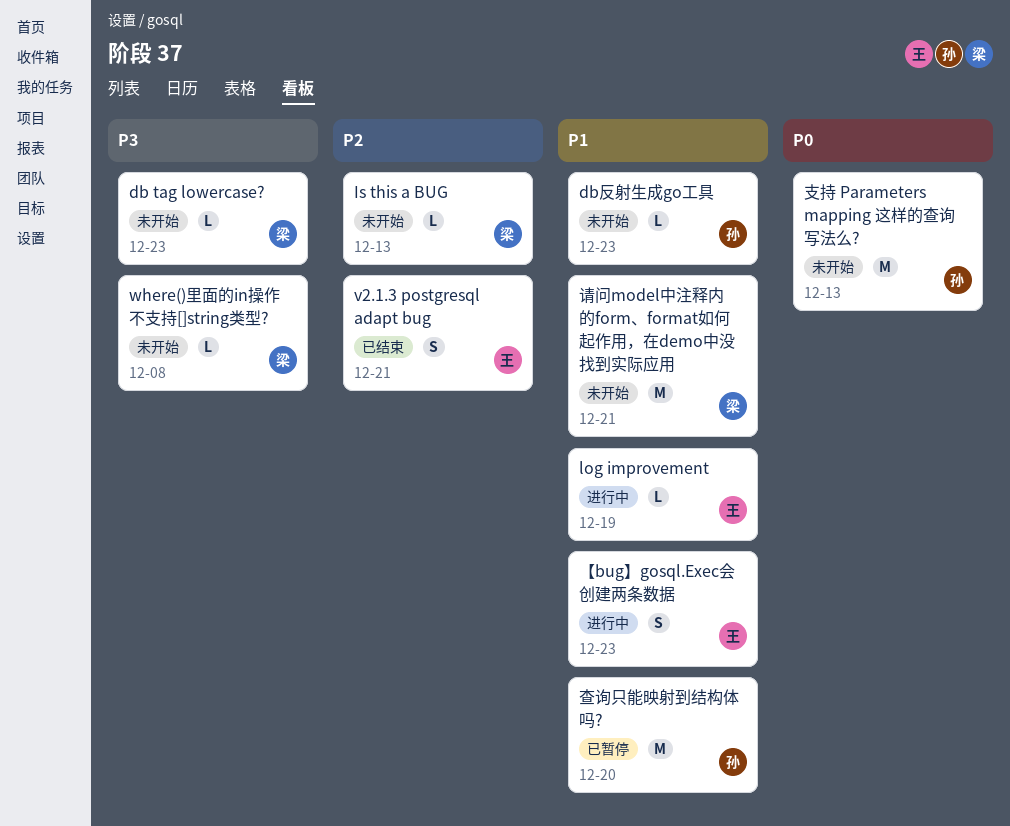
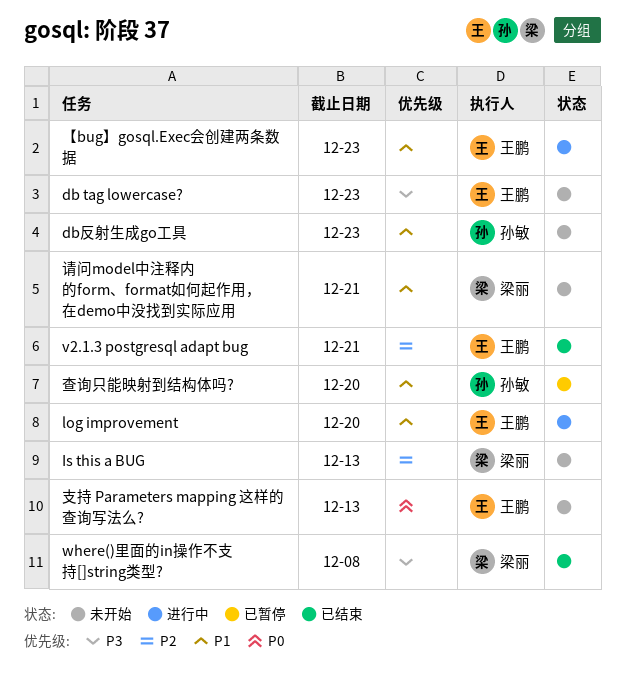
db tag lowercase?, owner: 梁丽 -> 王鹏
log improvement, due: Dec 19 -> Dec 20
where()里面的in操作不支持[]string类型?, status: 未开始 -> 已结束
支持 Parameters mapping 这样的查询写法么?, owner: 孙敏 -> 王鹏

